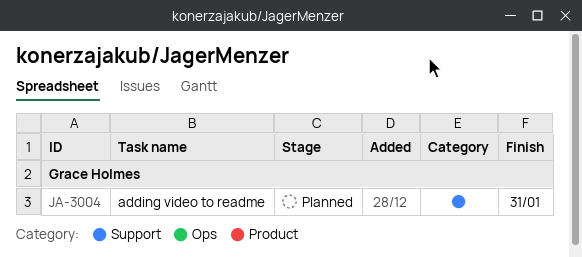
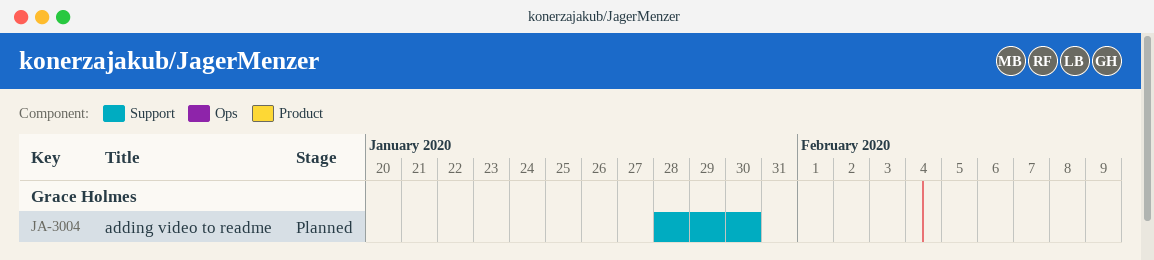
JA-3004, due: Jan 31 -> Jan 30

